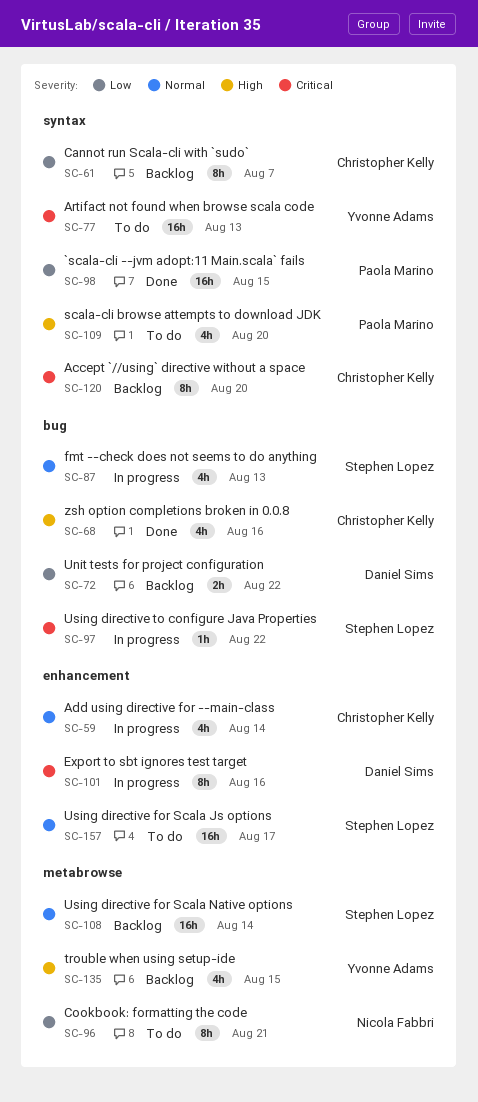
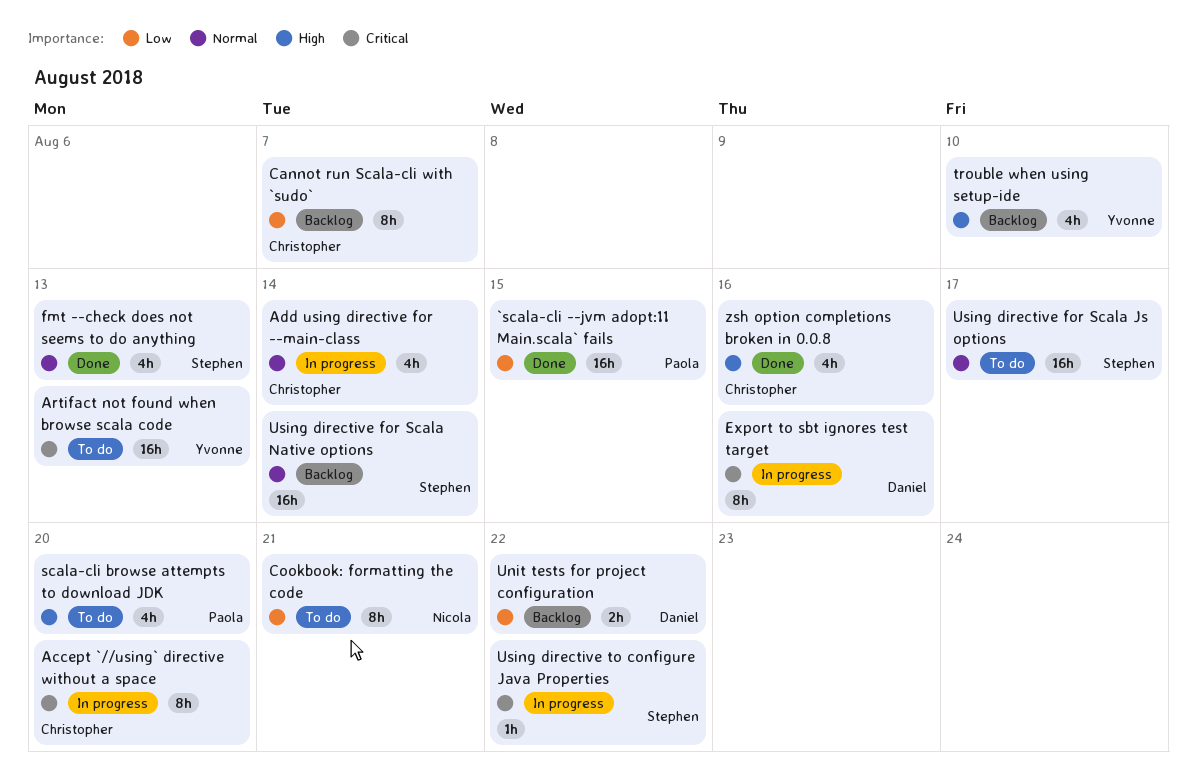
Accept `//using` directive without a space, status: Backlog -> In progress
fmt --check does not seems to do anything, status: In progress -> Done
trouble when using setup-ide, due: Aug 15 -> Aug 10

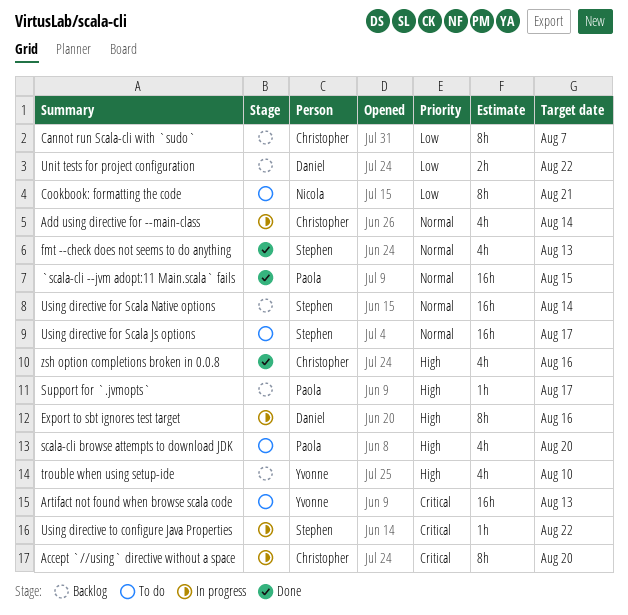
`scala-cli --jvm adopt:11 Main.scala` fails, priority: Low -> Normal
Export to sbt ignores test target, priority: Critical -> High
Support for `.jvmopts`: none -> present

